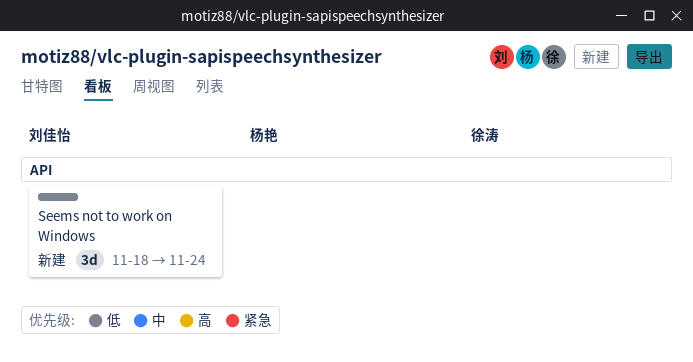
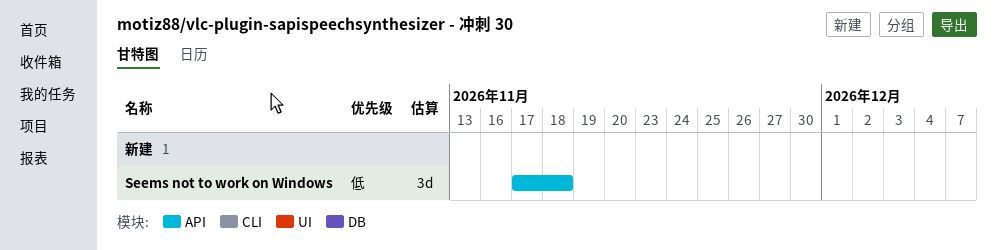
Seems not to work on Windows, start: Nov 18 -> Nov 17
Seems not to work on Windows, due: Nov 24 -> Nov 18

